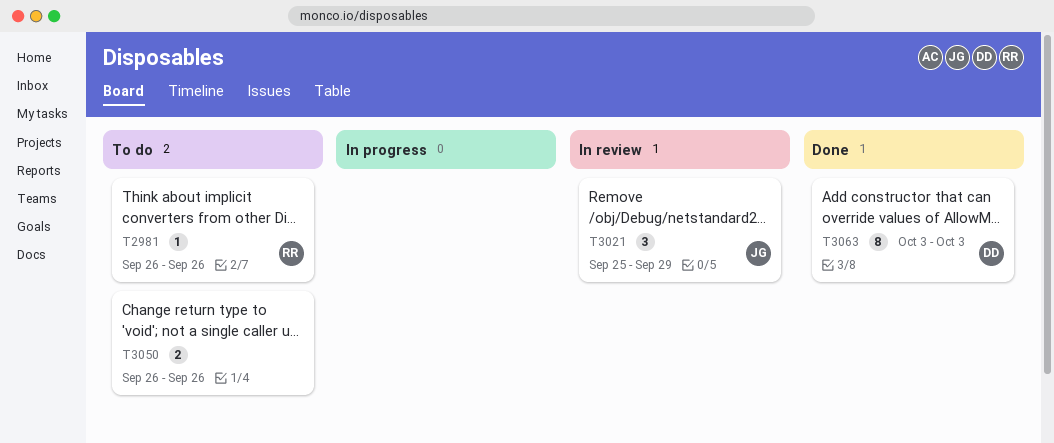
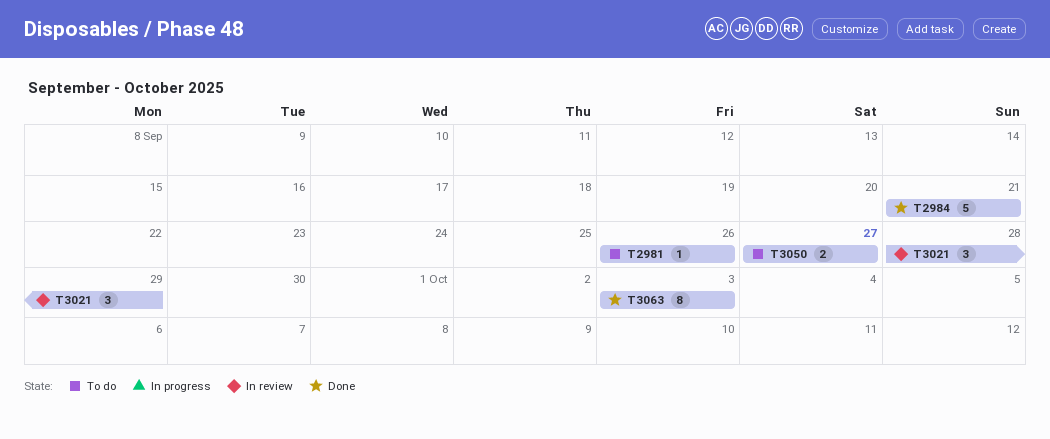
T2984: none -> present
T3021, start: Sep 25 -> Sep 28
T3050, start: Sep 26 -> Sep 27
T3050, due: Sep 26 -> Sep 27

